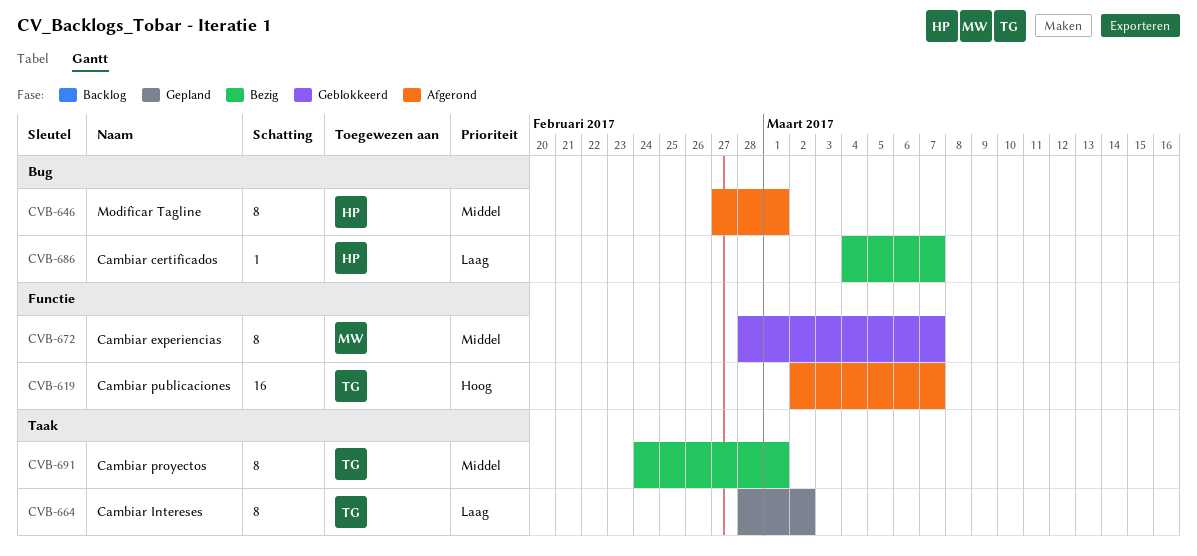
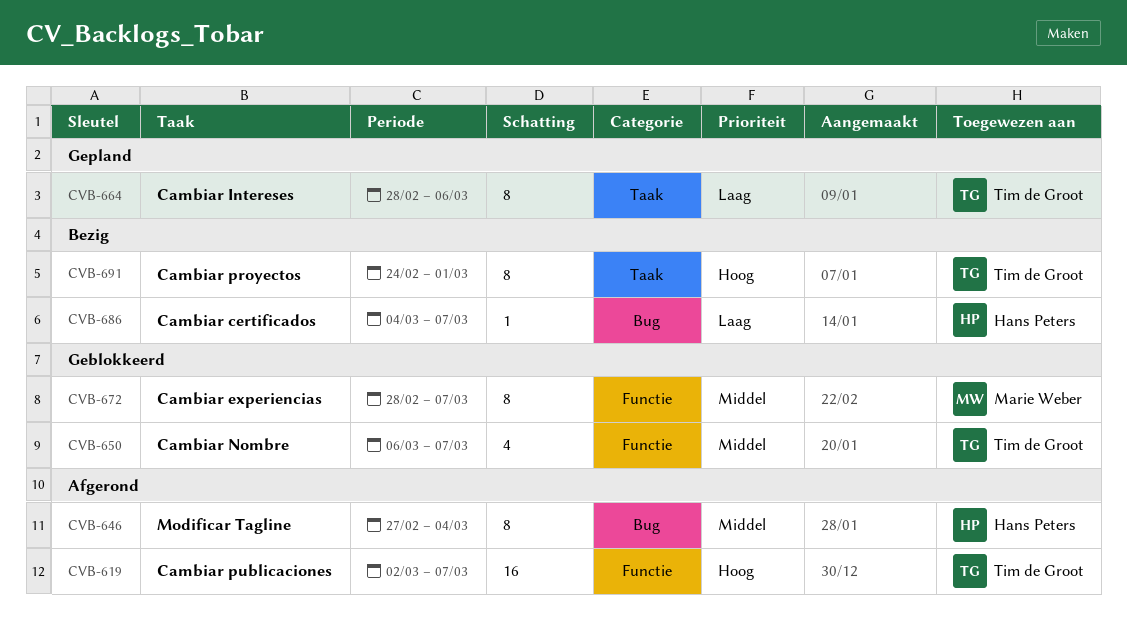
CVB-646, due: Mar 1 -> Mar 4
CVB-650: none -> present
CVB-664, due: Mar 2 -> Mar 6
CVB-691, priority: Middel -> Hoog

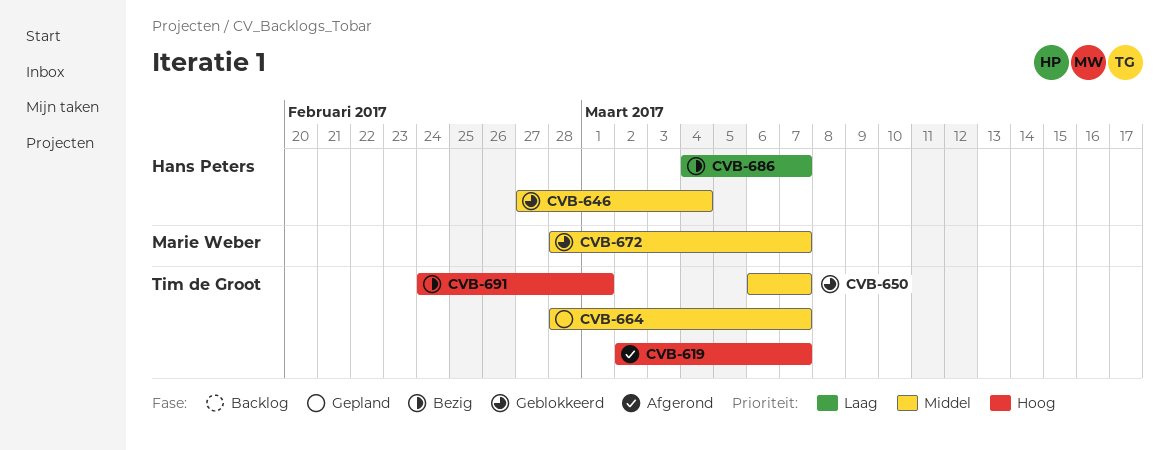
CVB-646, status: Afgerond -> Geblokkeerd
CVB-664, priority: Laag -> Middel
CVB-664, due: Mar 6 -> Mar 7

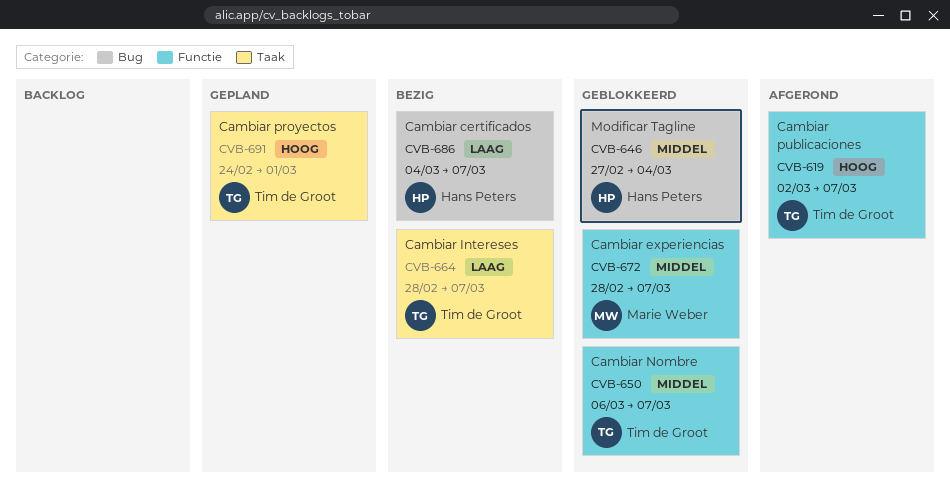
CVB-664, status: Gepland -> Bezig
CVB-664, priority: Middel -> Laag
CVB-691, status: Bezig -> Gepland

